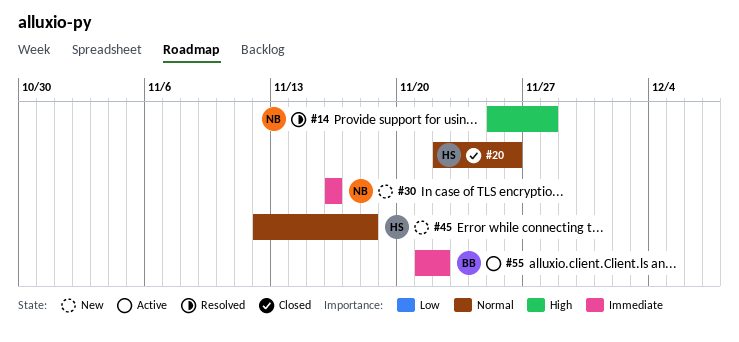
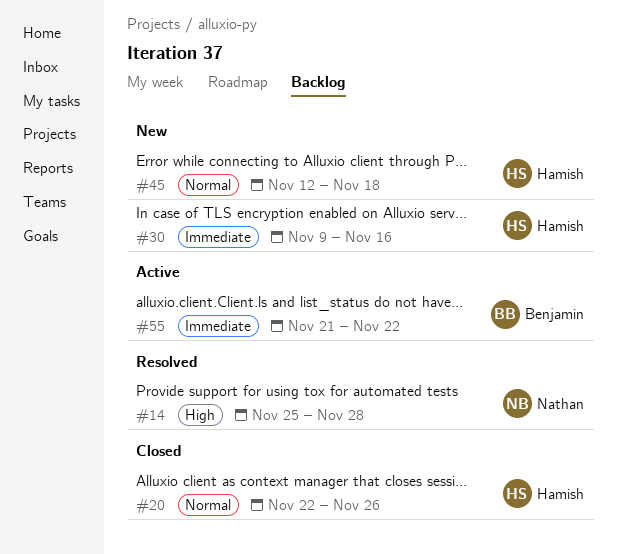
#30, owner: Nathan -> Hamish
#30, start: Nov 16 -> Nov 9

